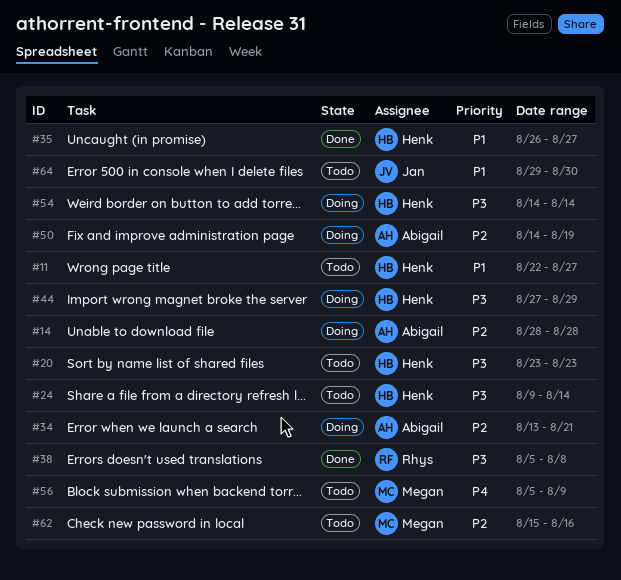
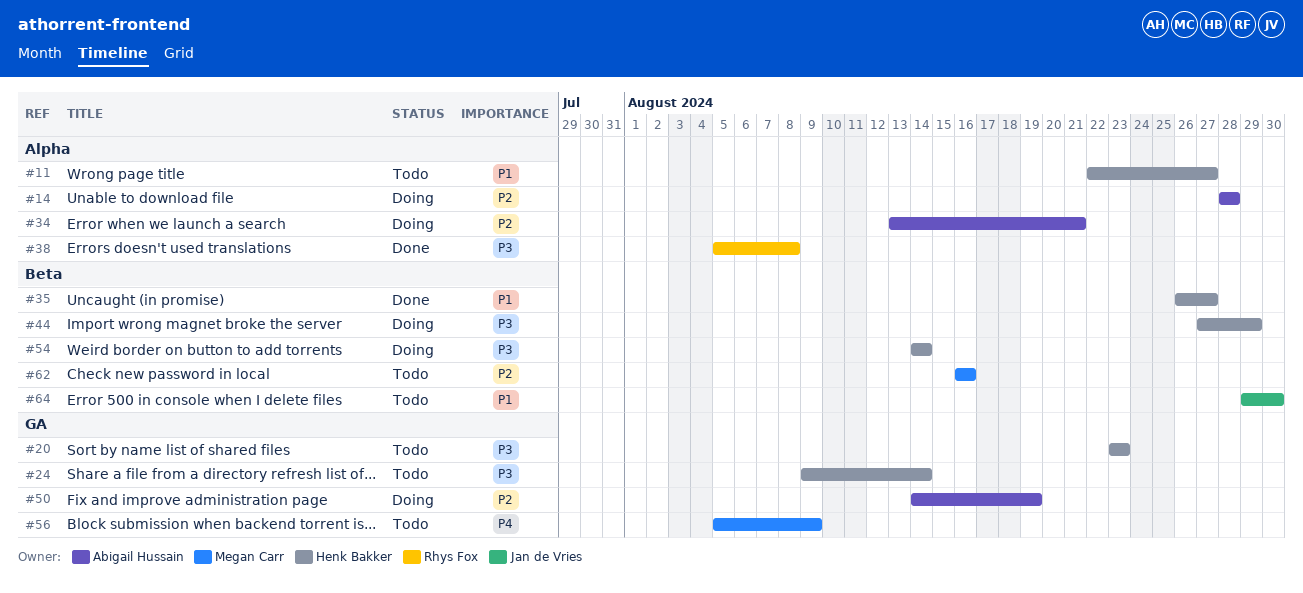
#62, start: Aug 15 -> Aug 16

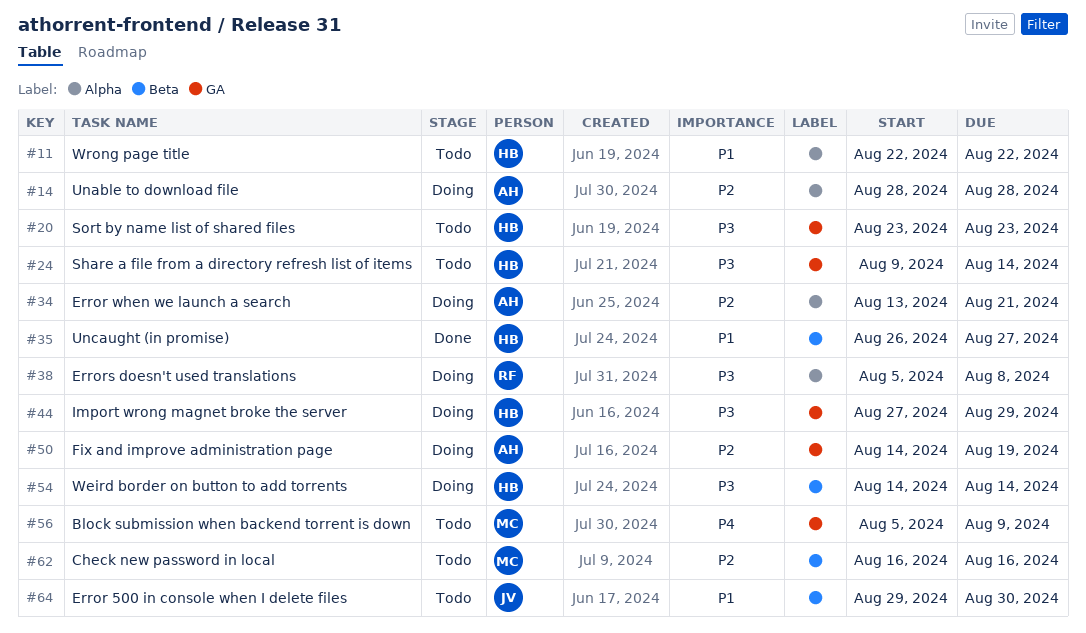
#11, due: Aug 27 -> Aug 22
#38, status: Done -> Doing
#44, label: Beta -> GA

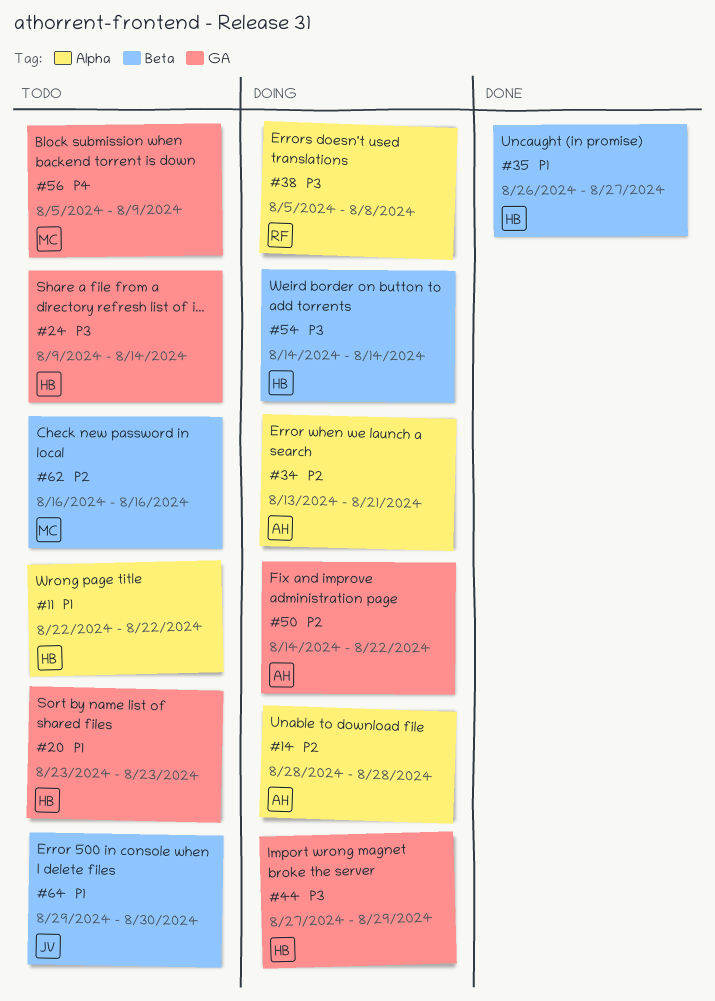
#20, priority: P3 -> P1
#50, due: Aug 19 -> Aug 22

